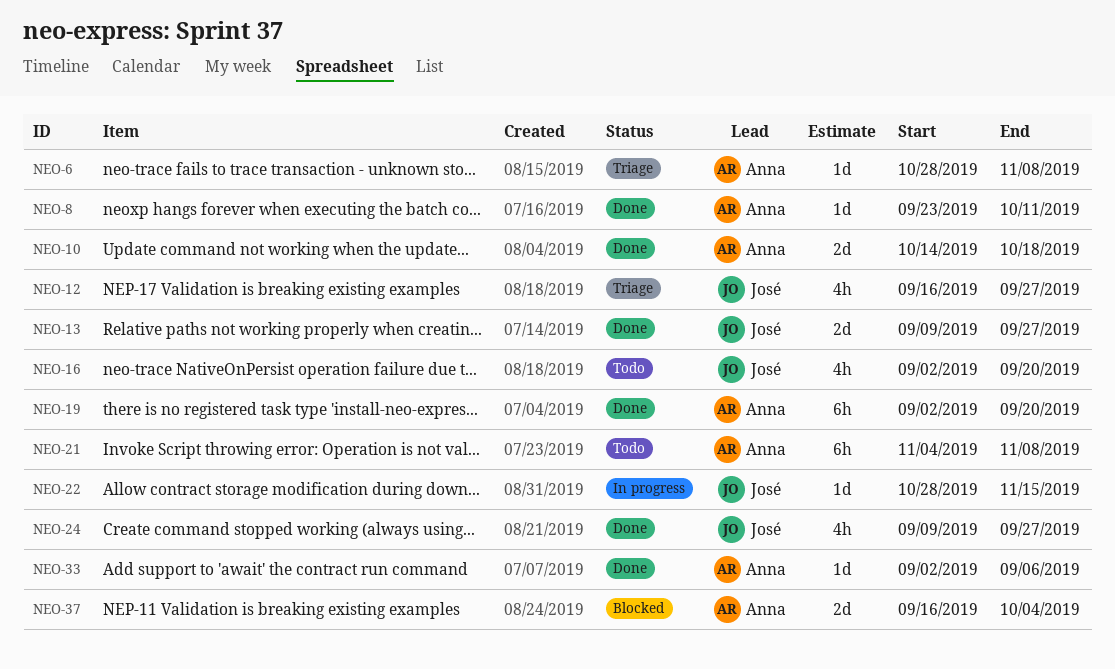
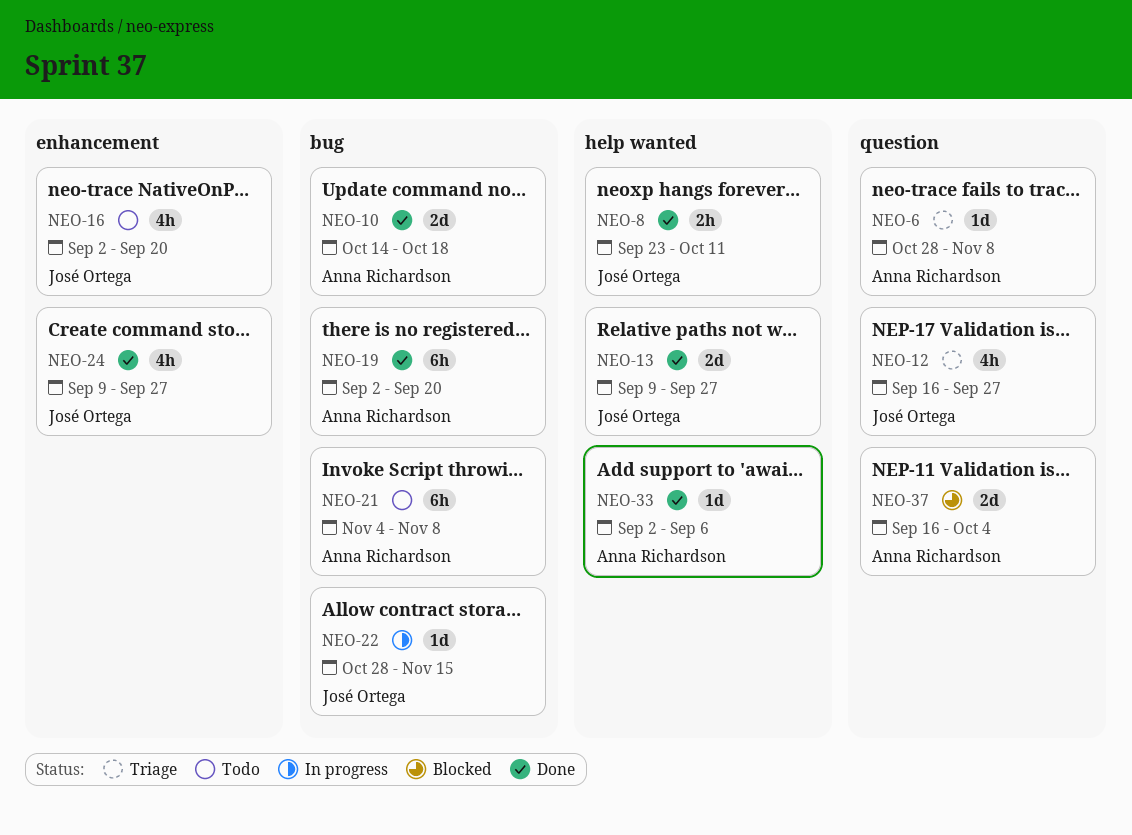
NEO-8, owner: Anna Richardson -> José Ortega
NEO-8, estimate: 1d -> 2h

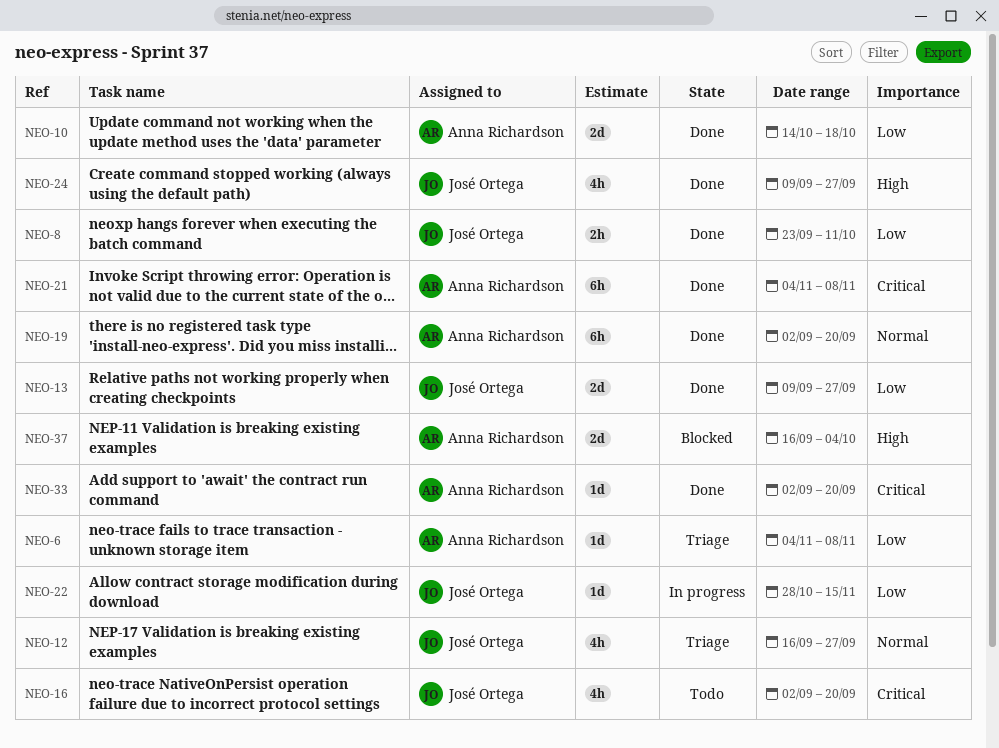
NEO-6, start: Oct 28 -> Nov 4
NEO-21, status: Todo -> Done
NEO-33, due: Sep 6 -> Sep 20

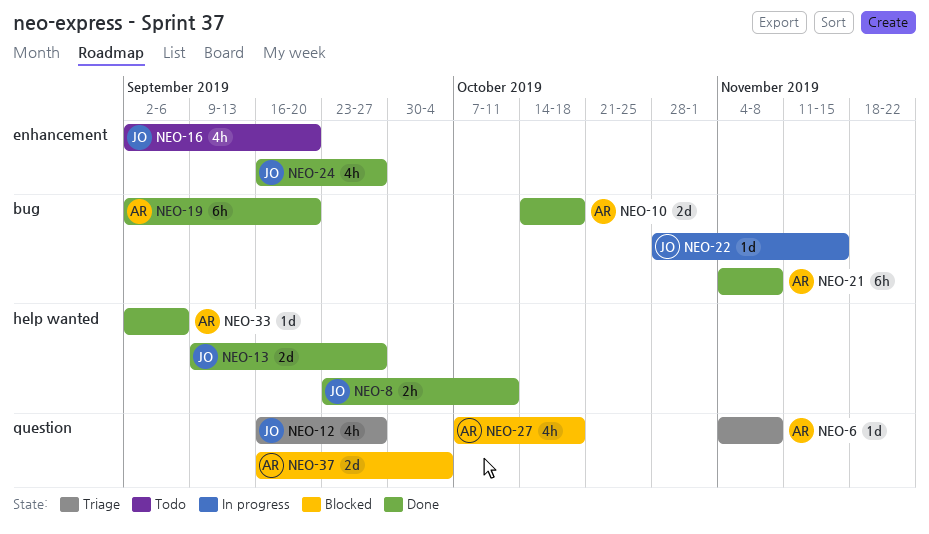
NEO-24, start: Sep 9 -> Sep 16
NEO-27: none -> present
NEO-33, due: Sep 20 -> Sep 6

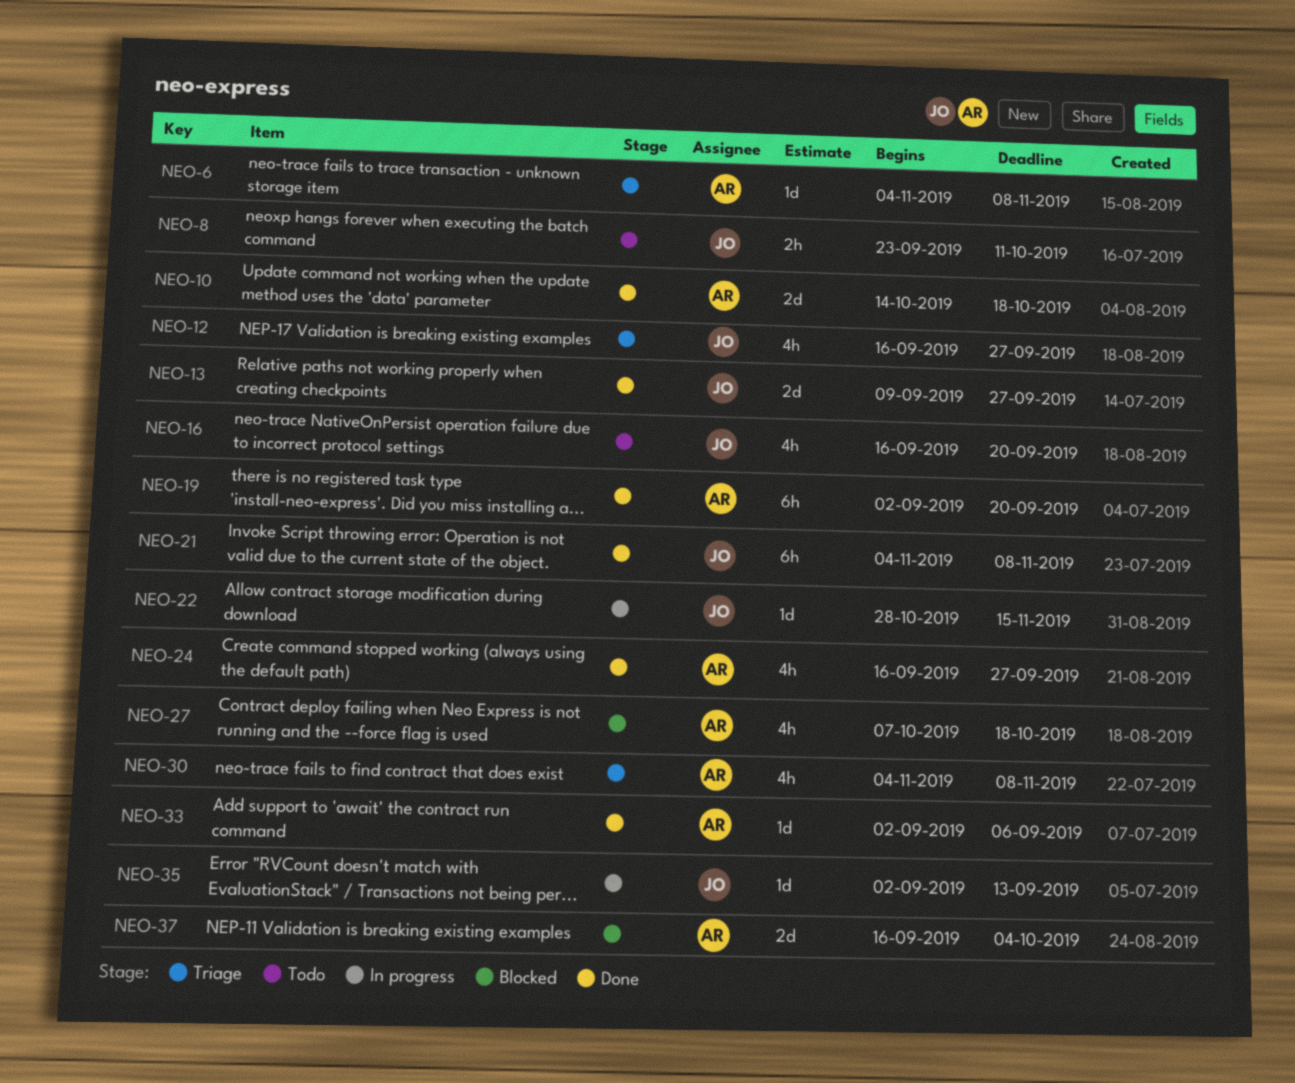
NEO-8, status: Done -> Todo
NEO-16, start: Sep 2 -> Sep 16
NEO-21, owner: AR -> JO
NEO-24, owner: JO -> AR
NEO-30: none -> present
NEO-35: none -> present

